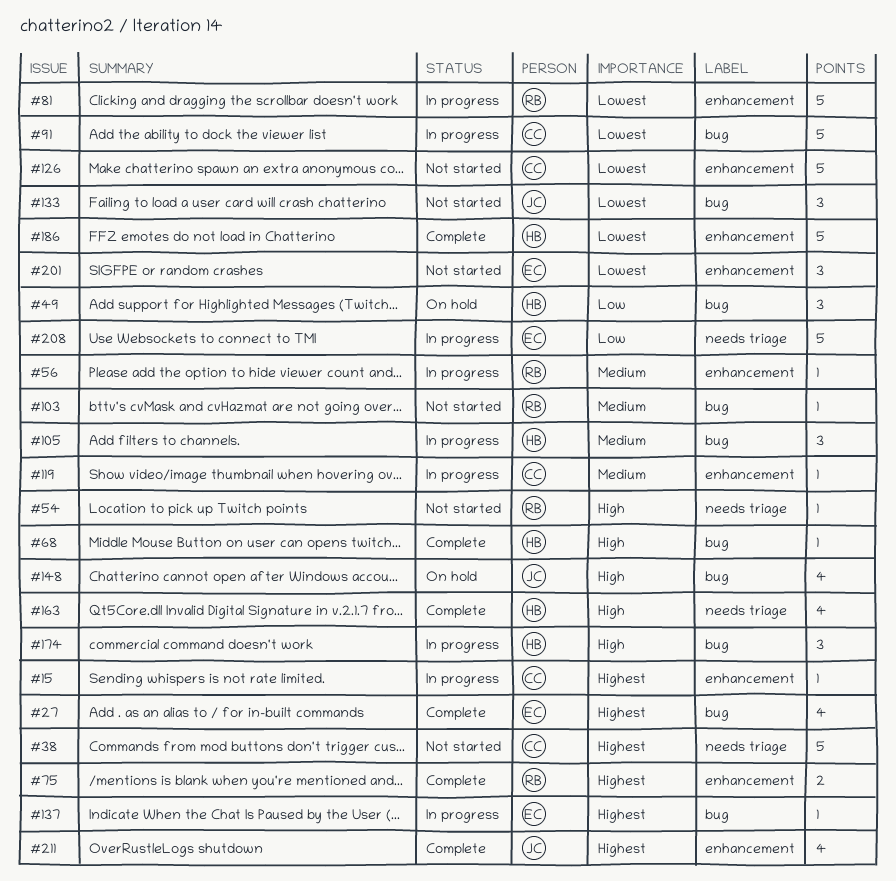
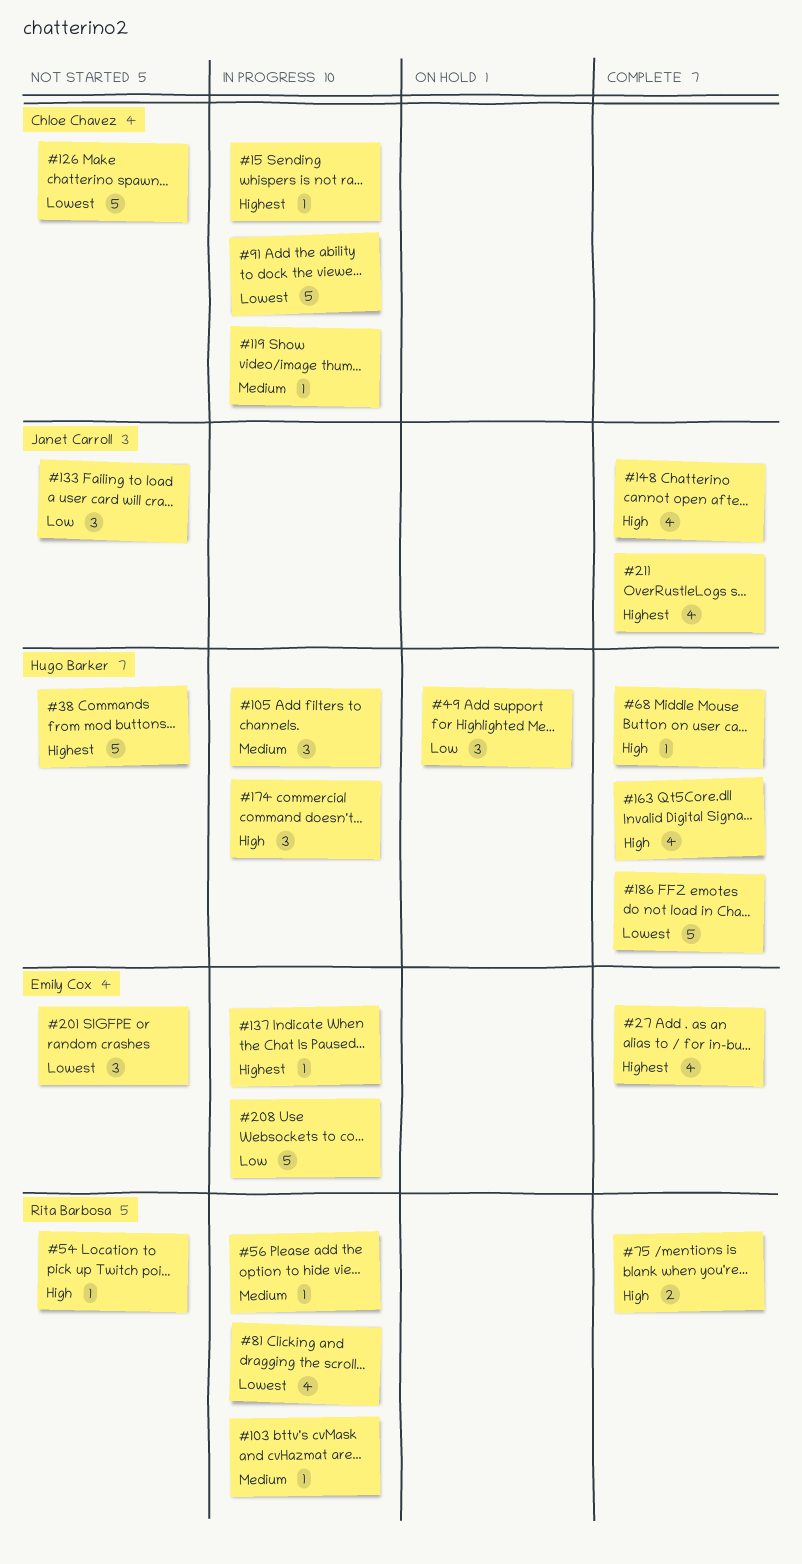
#38, owner: Chloe Chavez -> Hugo Barker
#75, priority: Highest -> High
#81, estimate: 5 -> 4
#103, status: Not started -> In progress
#133, priority: Lowest -> Low
#148, status: On hold -> Complete

